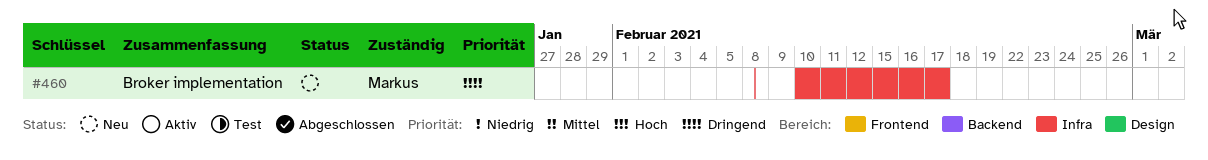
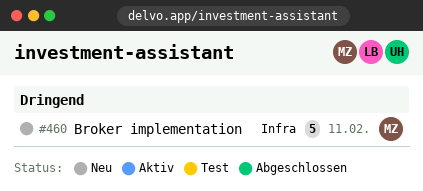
#460, due: Feb 17 -> Feb 11

